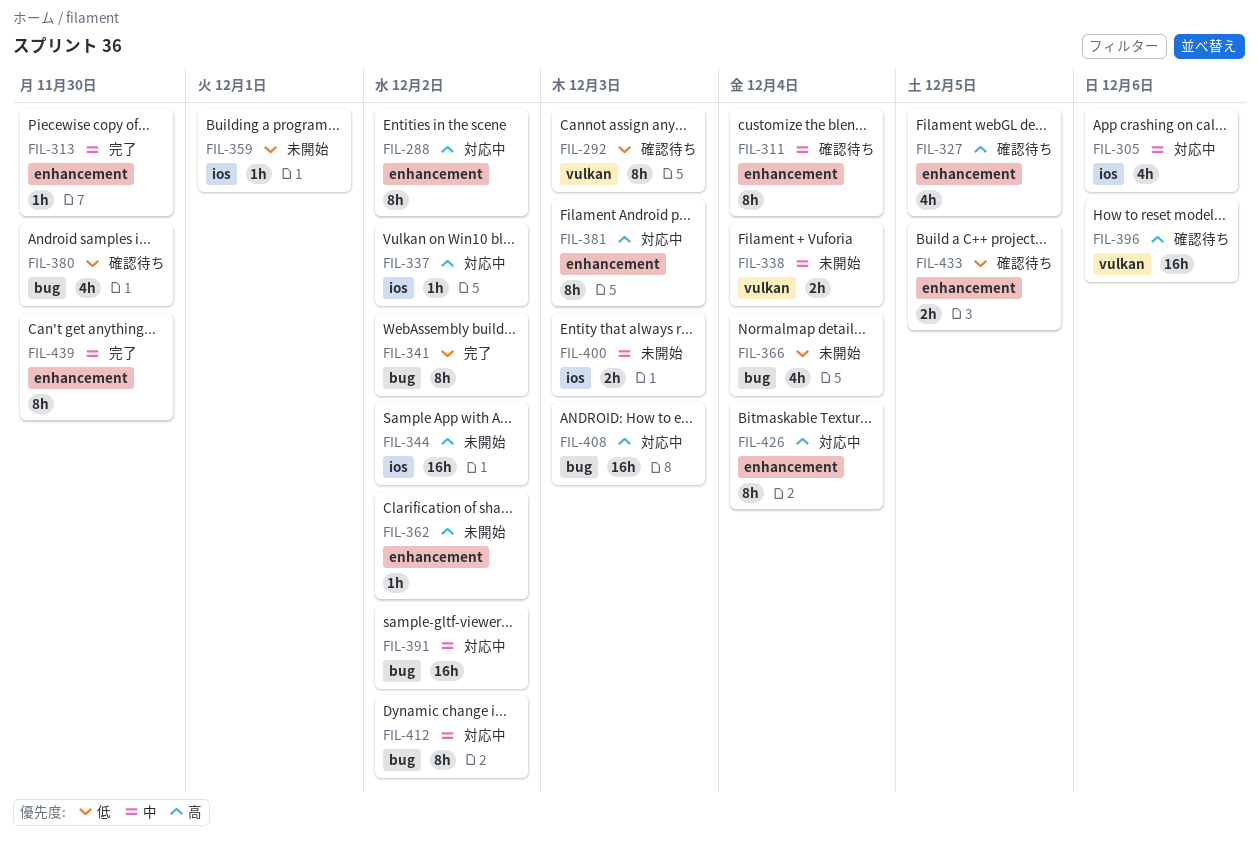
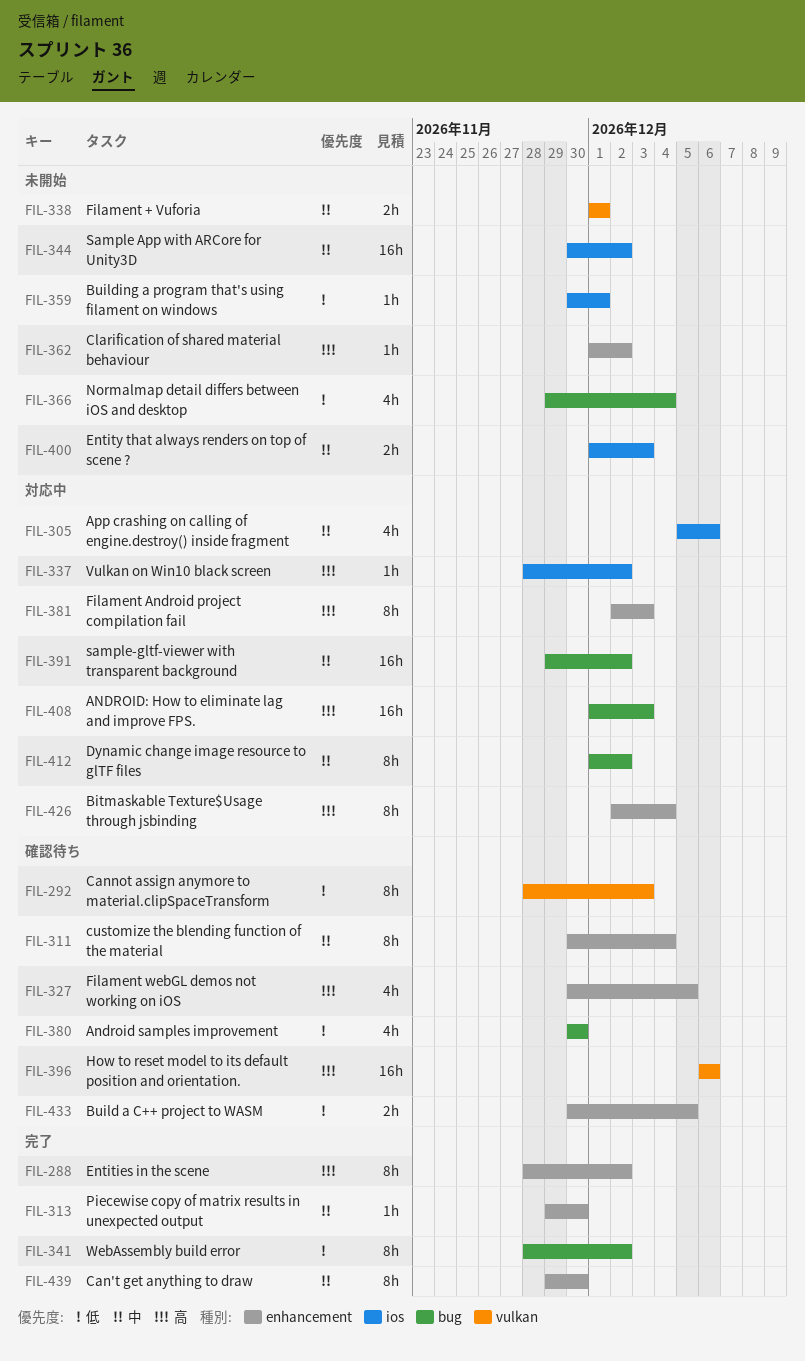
FIL-288, status: 対応中 -> 完了
FIL-338, due: Dec 4 -> Dec 1
FIL-344, priority: 高 -> 中

